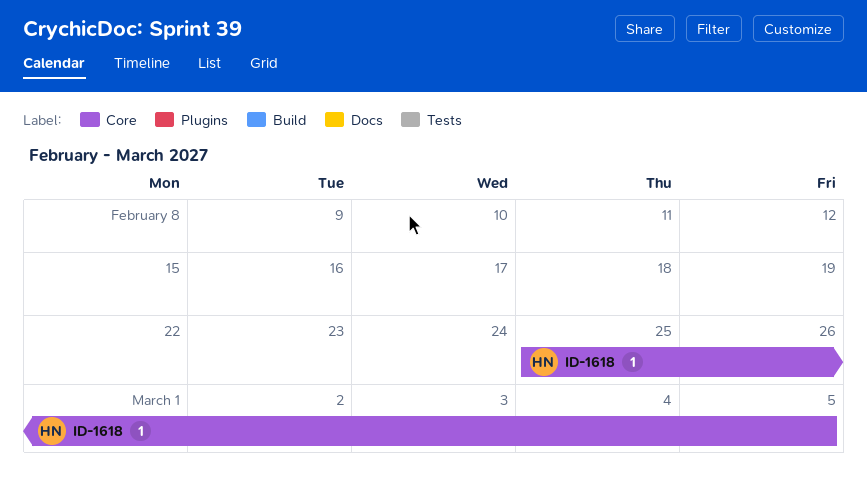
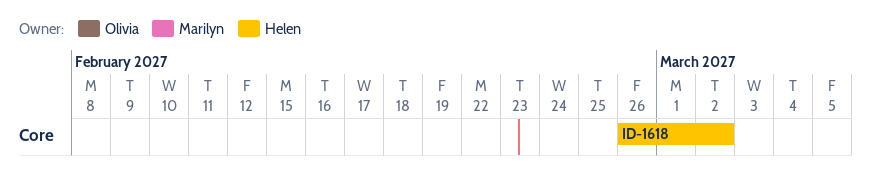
ID-1618, start: Feb 25 -> Feb 26
ID-1618, due: Mar 5 -> Mar 2

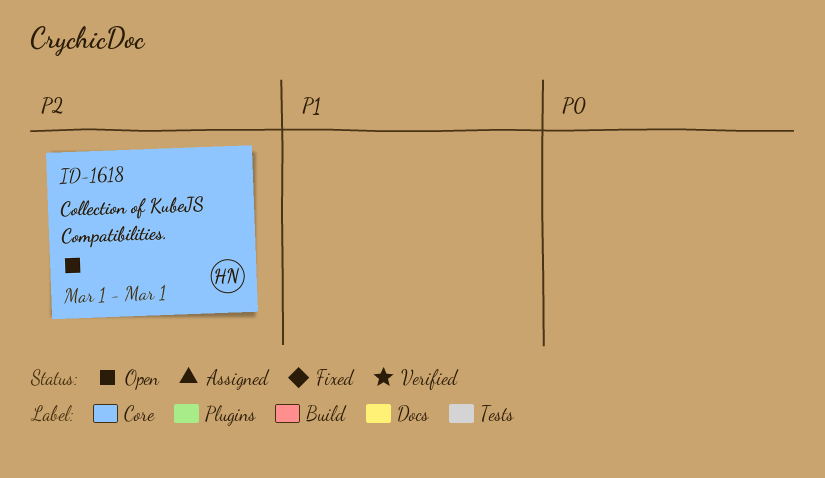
ID-1618, start: Feb 26 -> Mar 1
ID-1618, due: Mar 2 -> Mar 1

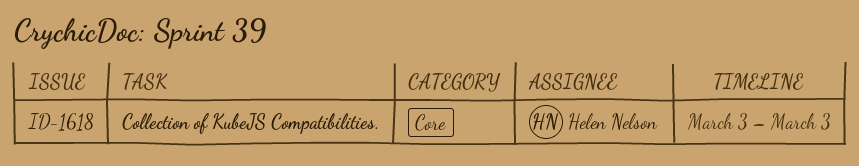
ID-1618, start: Mar 1 -> Mar 3
ID-1618, due: Mar 1 -> Mar 3

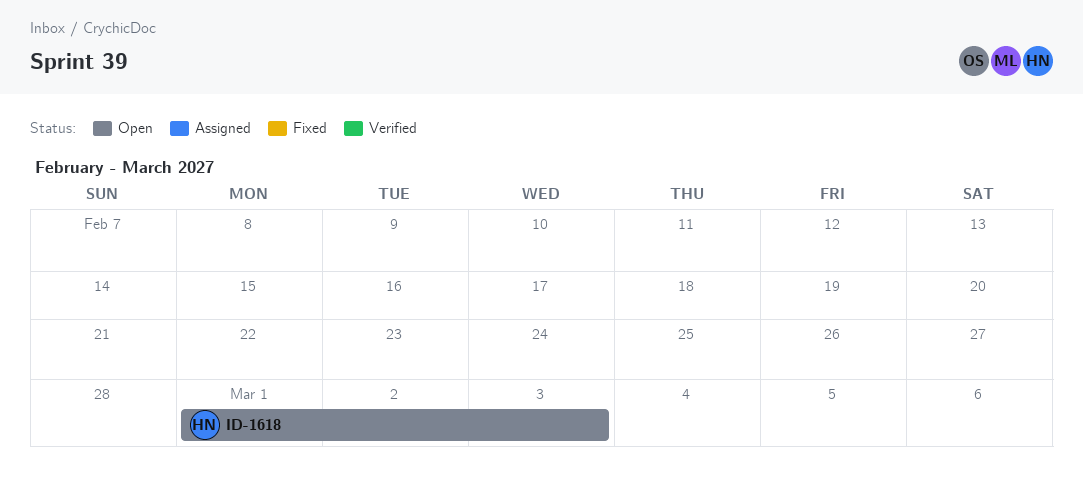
ID-1618, start: Mar 3 -> Mar 1

